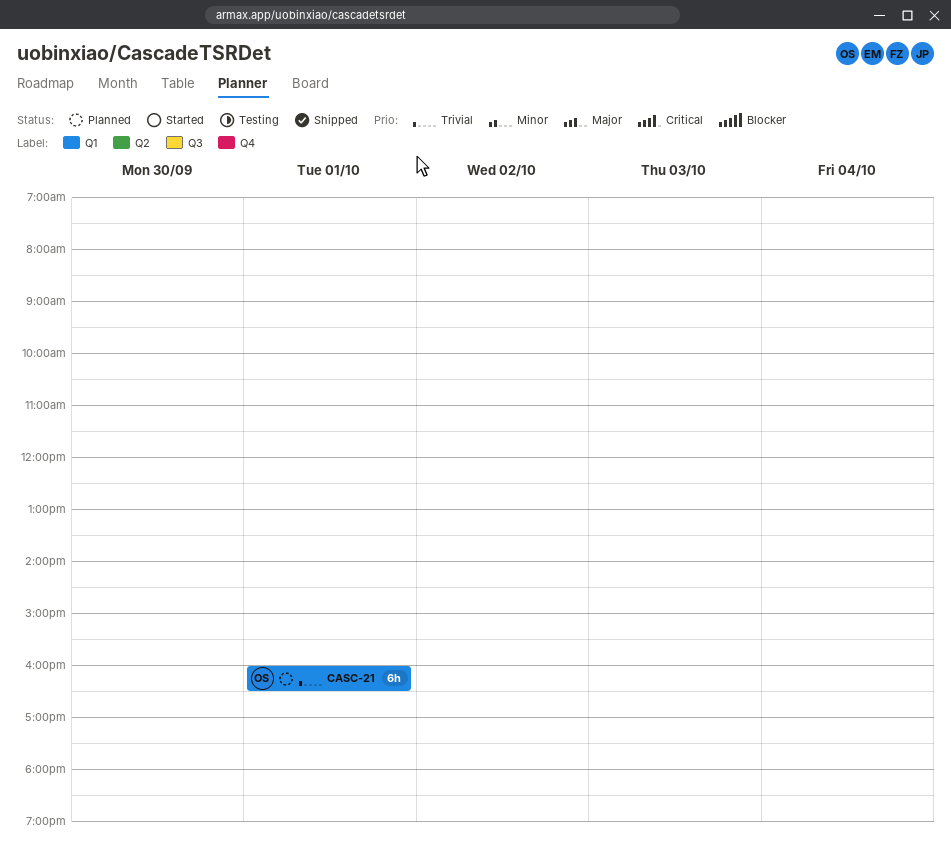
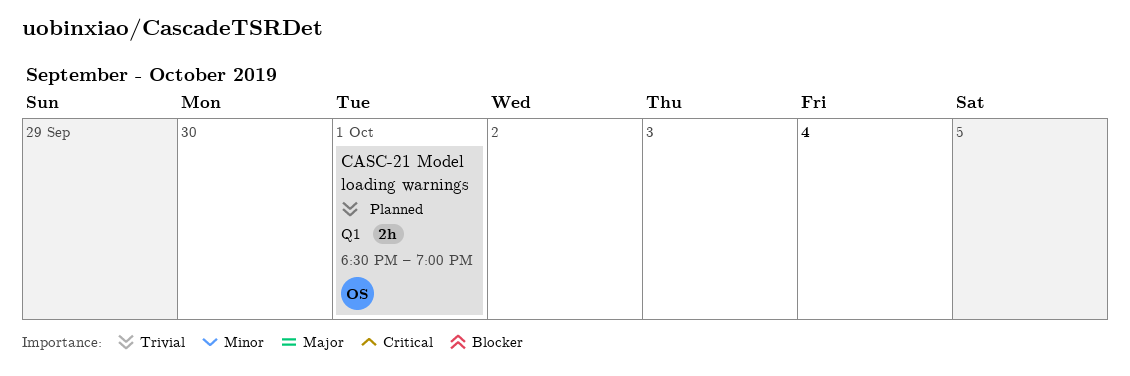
CASC-21, estimate: 6h -> 2h
CASC-21, begins: 16:00 -> 18:30
CASC-21, ends: 16:30 -> 19:00

